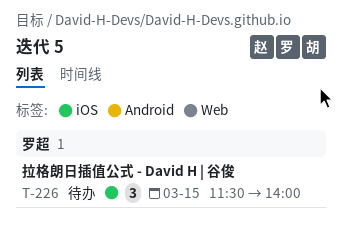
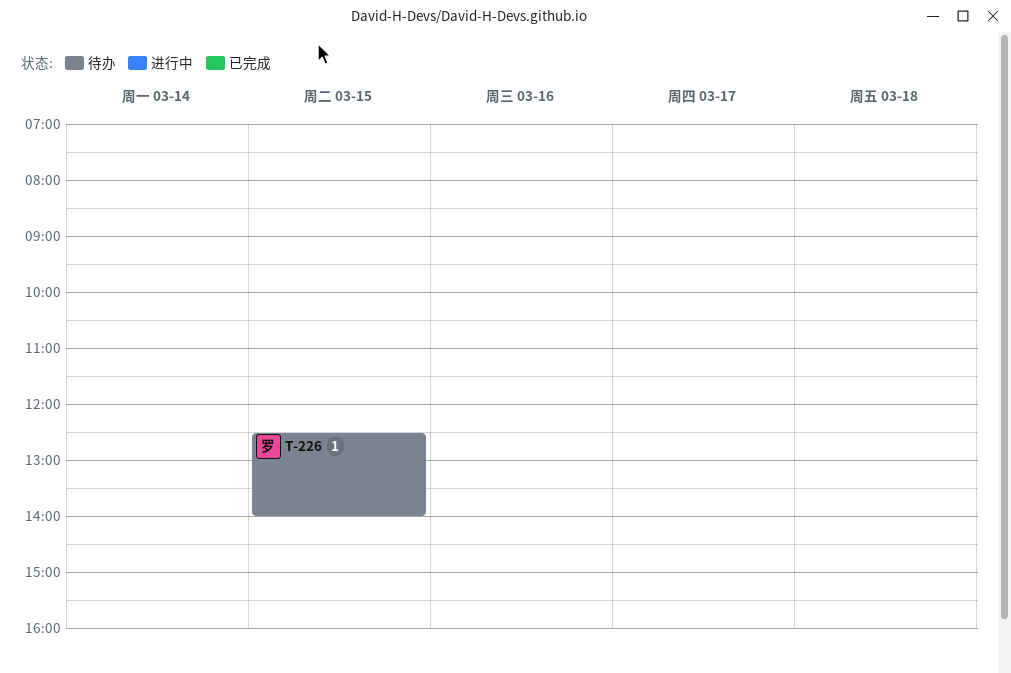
T-226, estimate: 3 -> 1
T-226, begins: 11:30 -> 12:30

